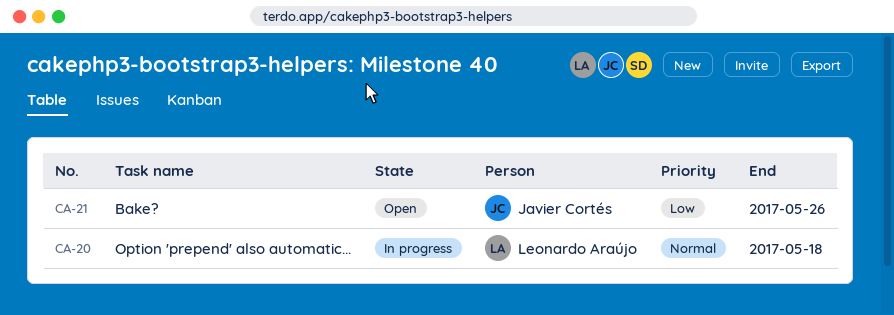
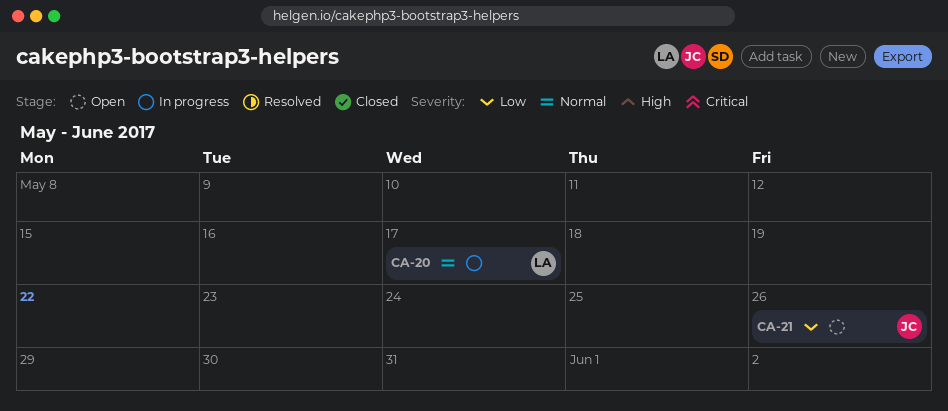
CA-20, due: May 18 -> May 17

